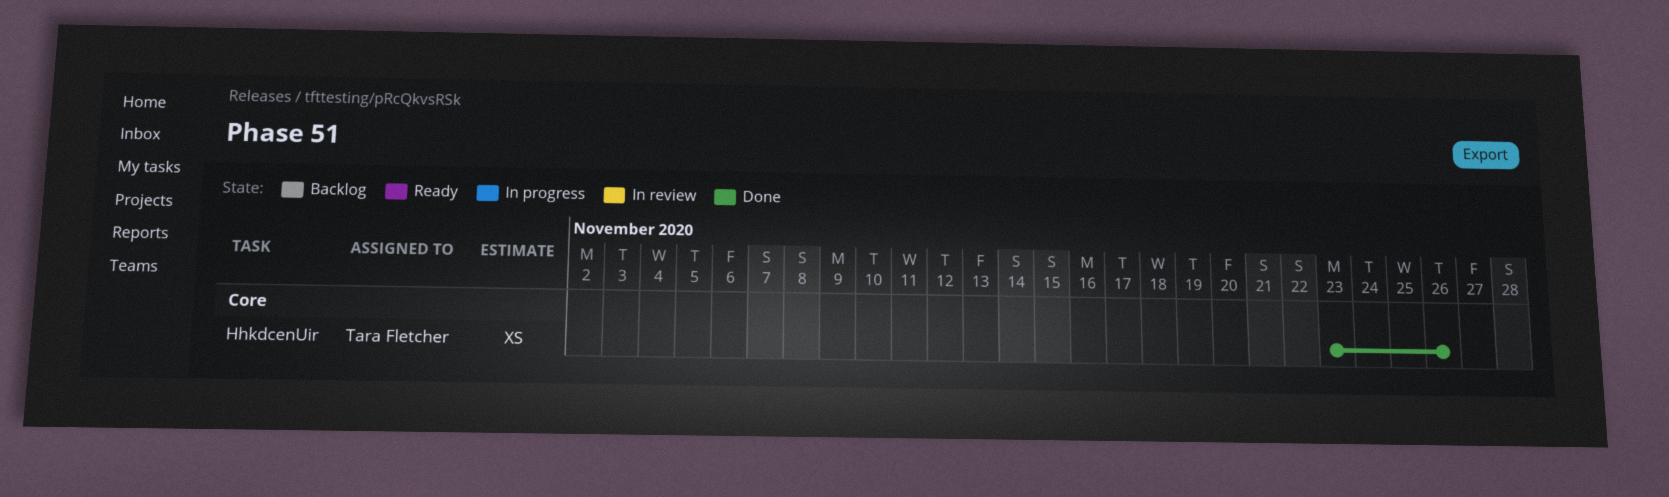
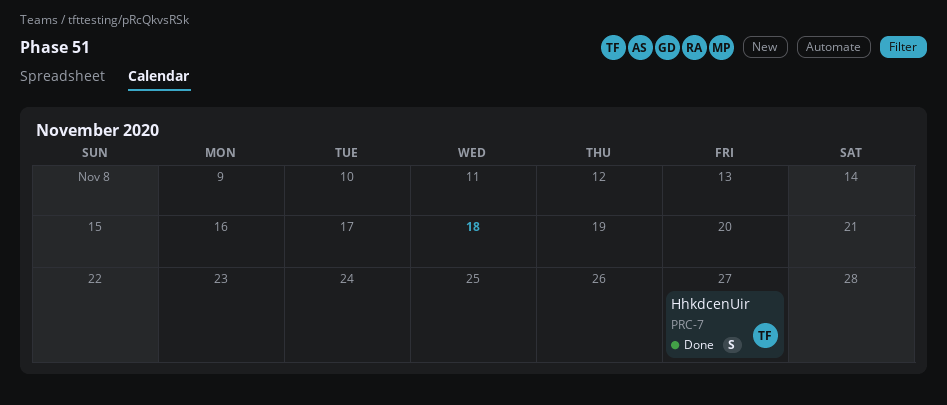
HhkdcenUir, estimate: XS -> S
HhkdcenUir, due: Nov 26 -> Nov 27

